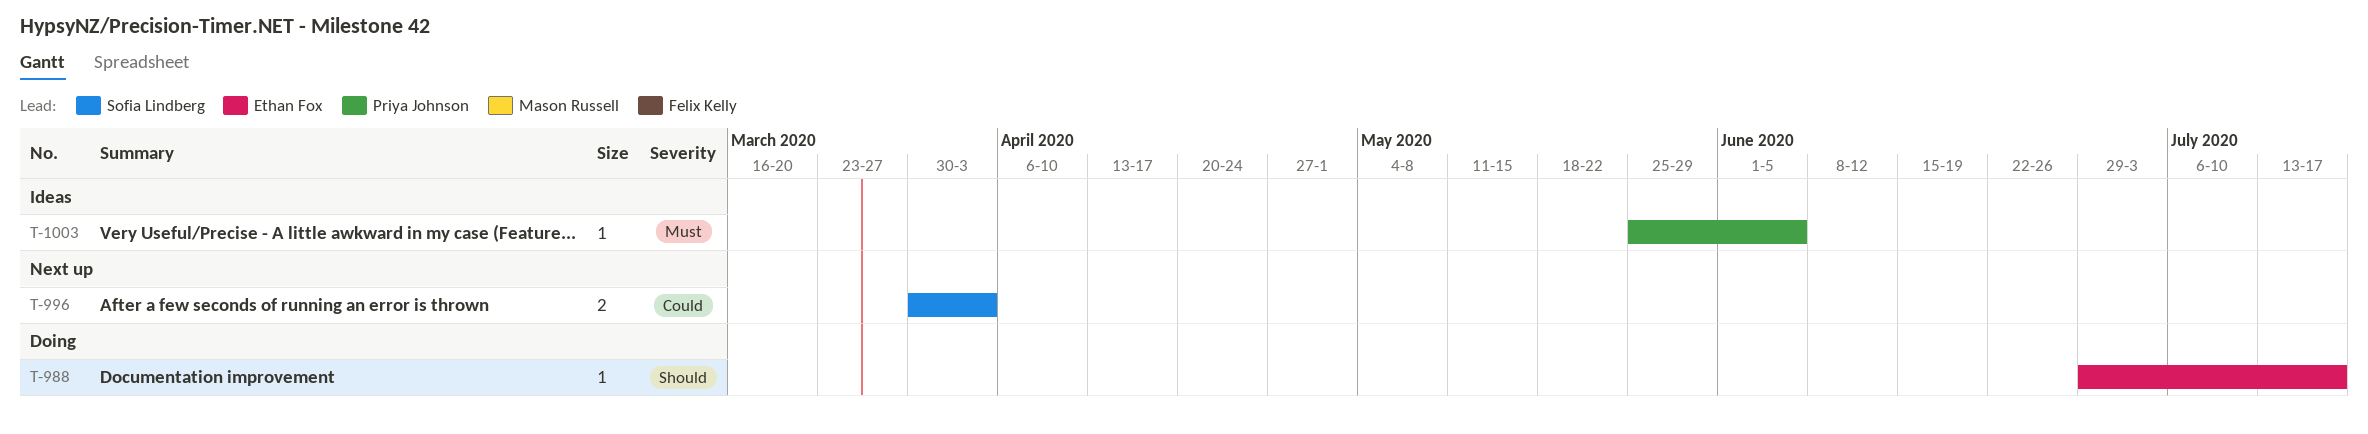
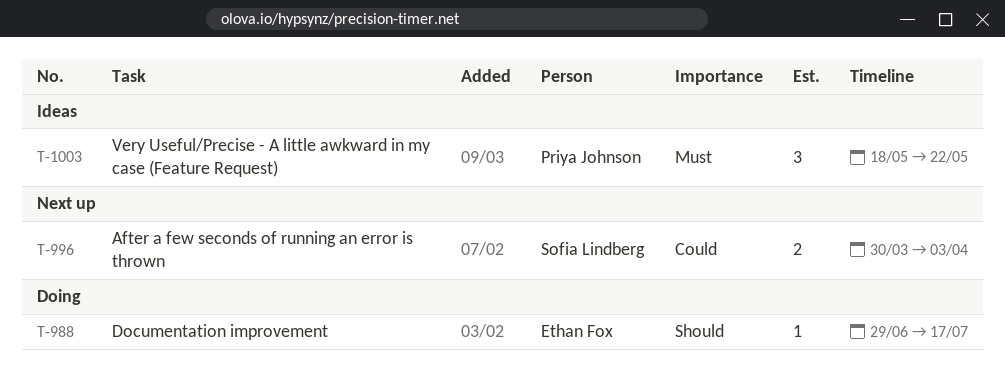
T-1003, estimate: 1 -> 3
T-1003, start: May 25 -> May 18
T-1003, due: Jun 5 -> May 22

